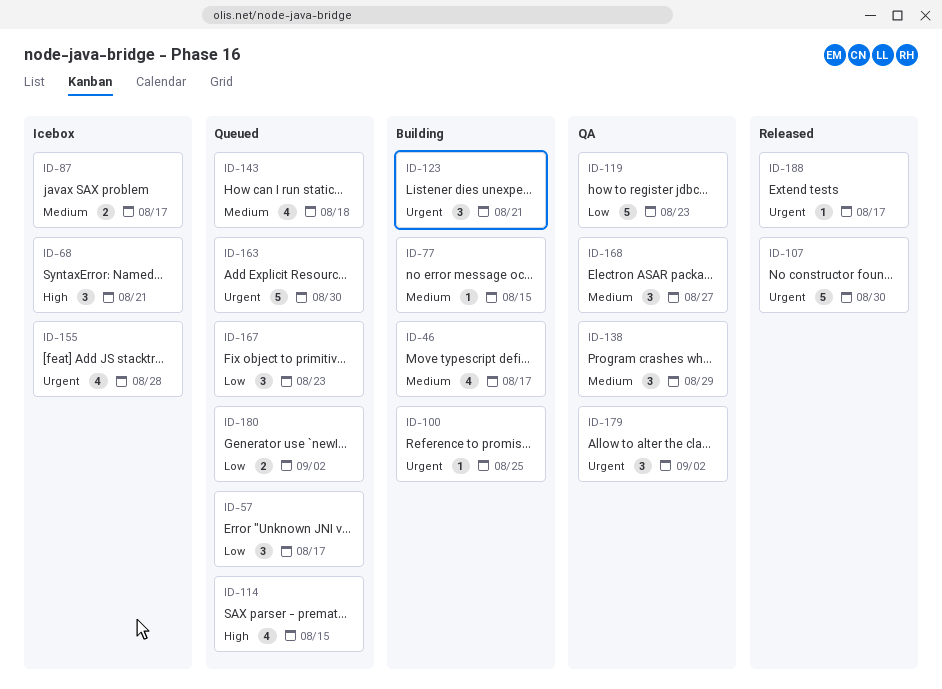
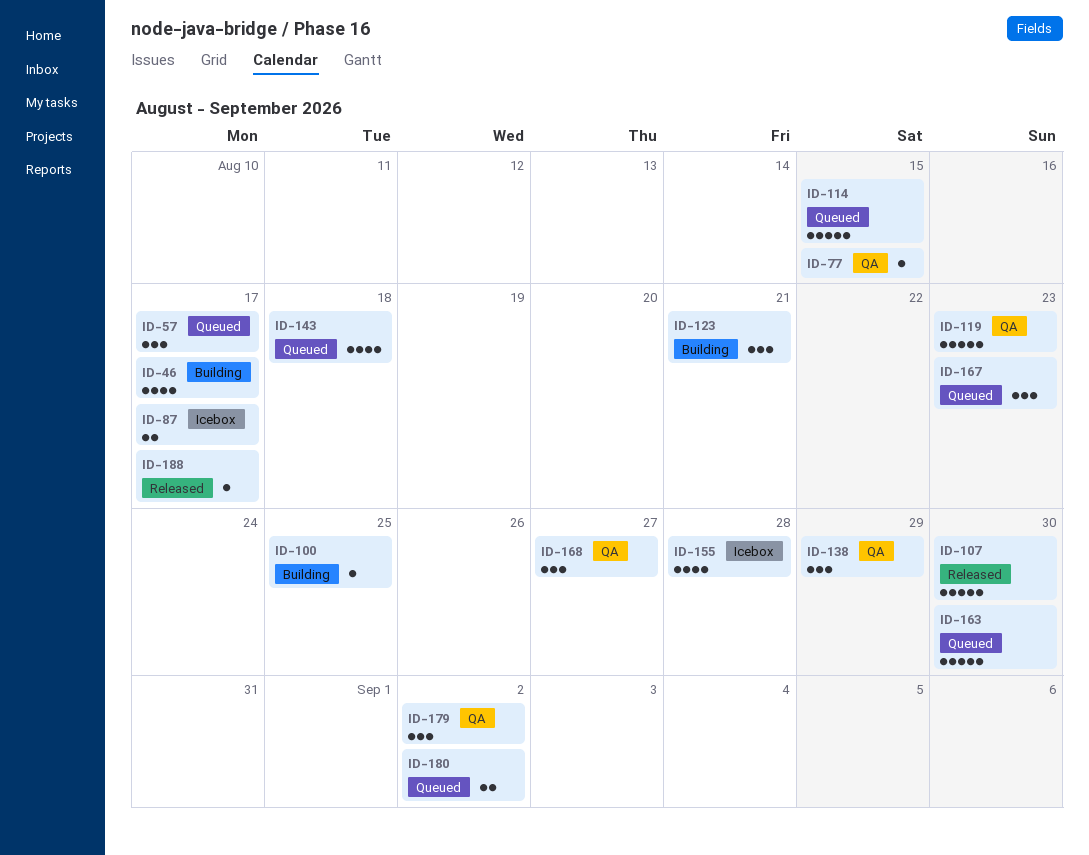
ID-68: present -> none
ID-77, status: Building -> QA
ID-114, estimate: 4 -> 5

